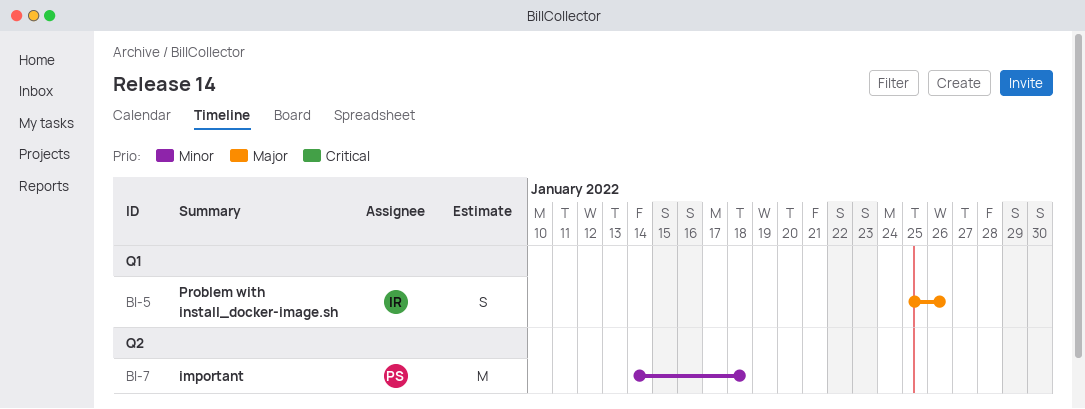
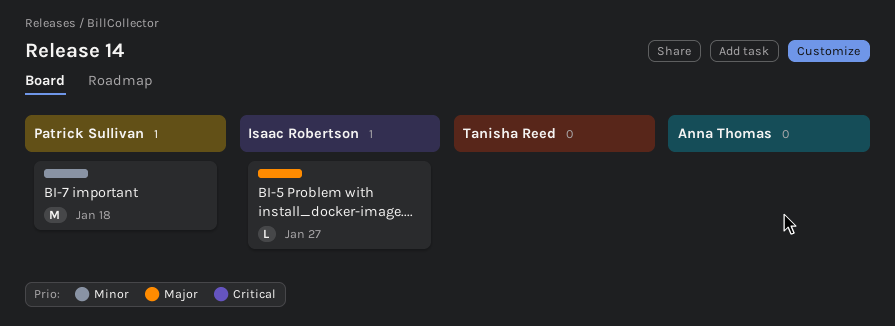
BI-5, estimate: S -> L
BI-5, due: Jan 26 -> Jan 27

